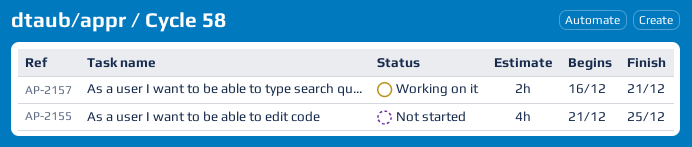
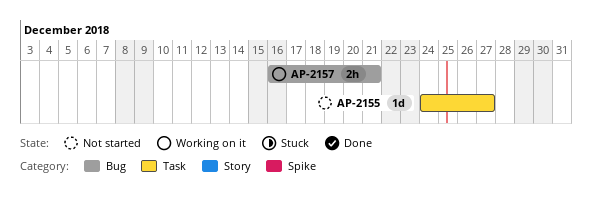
AP-2155, estimate: 4h -> 1d
AP-2155, start: Dec 21 -> Dec 24
AP-2155, due: Dec 25 -> Dec 27

